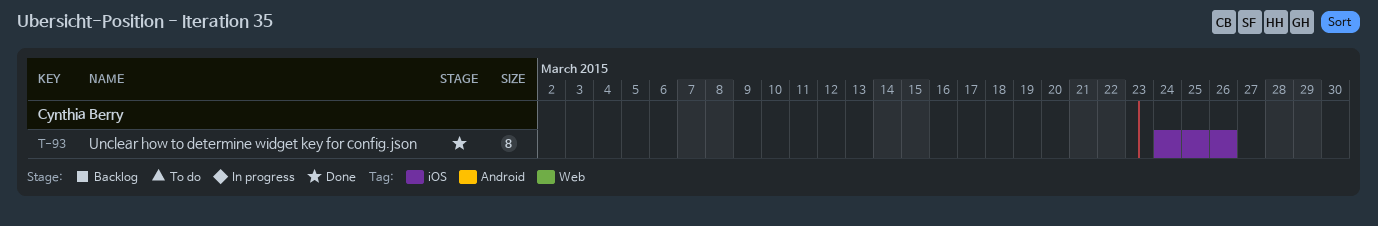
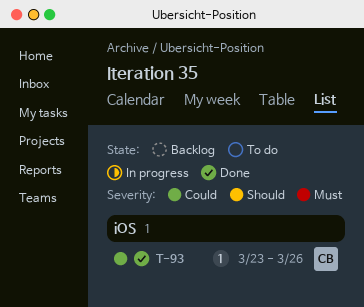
T-93, estimate: 8 -> 1
T-93, start: Mar 24 -> Mar 23

